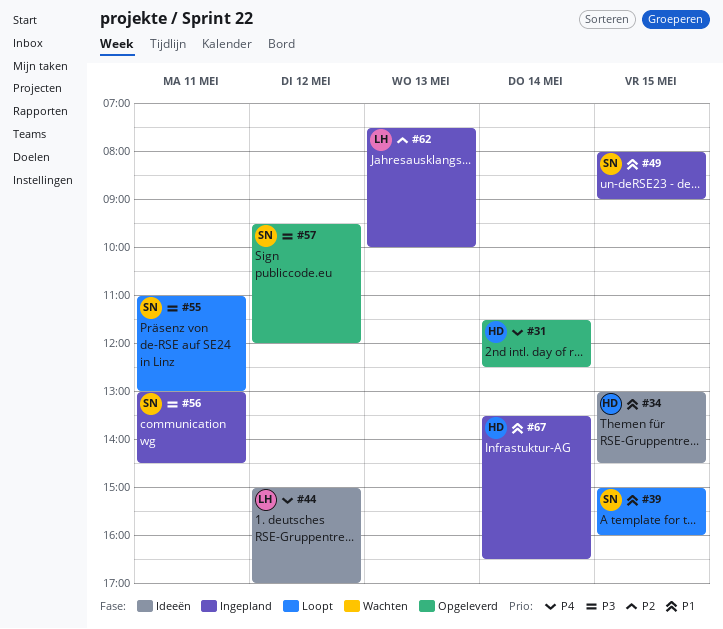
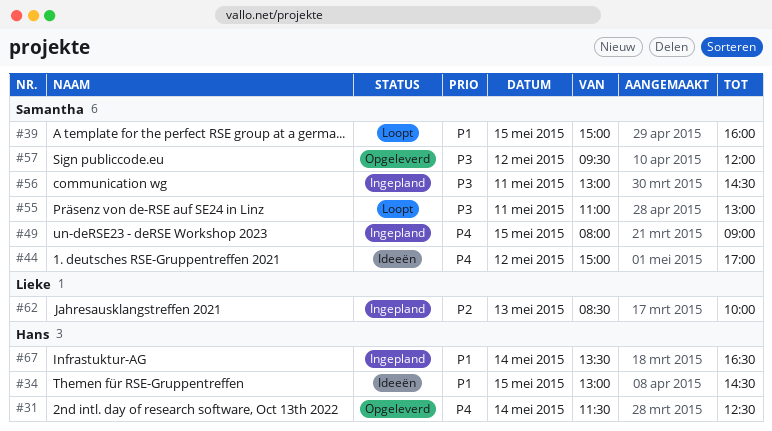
#44, owner: Lieke -> Samantha
#49, priority: P1 -> P4
#62, begins: 07:30 -> 08:30

